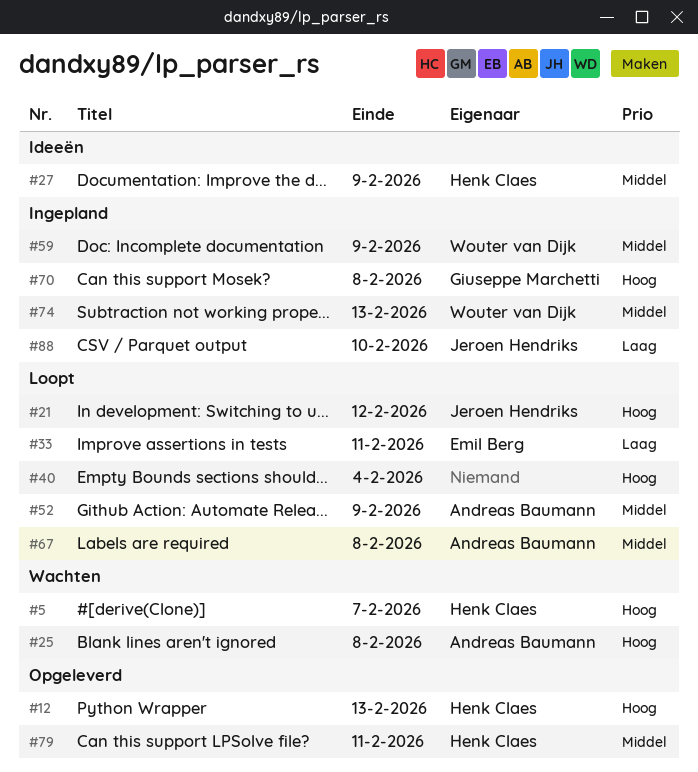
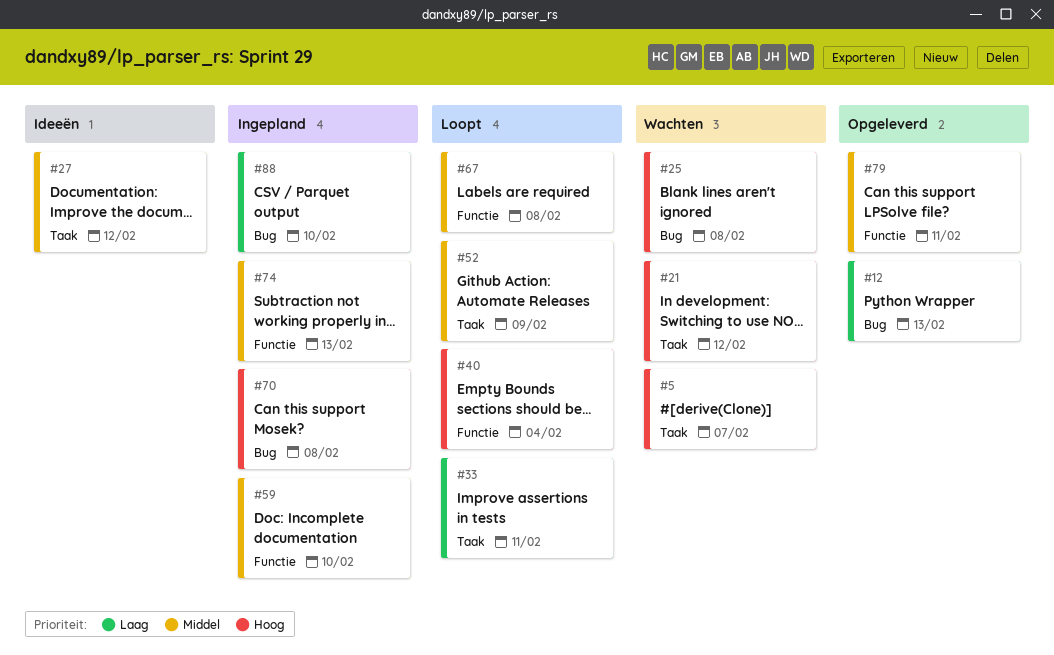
#12, priority: Hoog -> Laag
#21, status: Loopt -> Wachten
#27, due: Feb 9 -> Feb 12
#59, due: Feb 9 -> Feb 10

